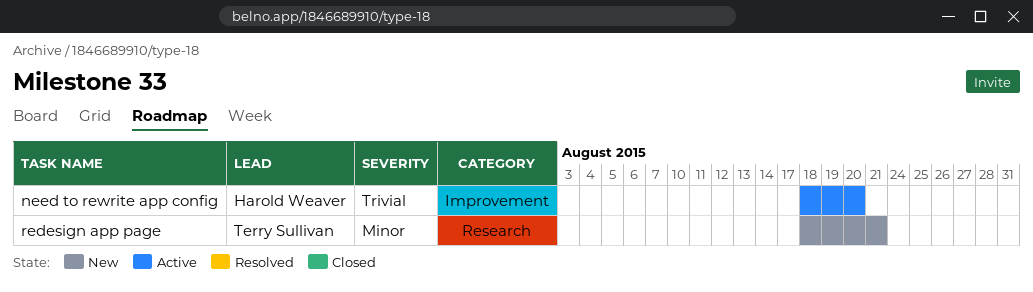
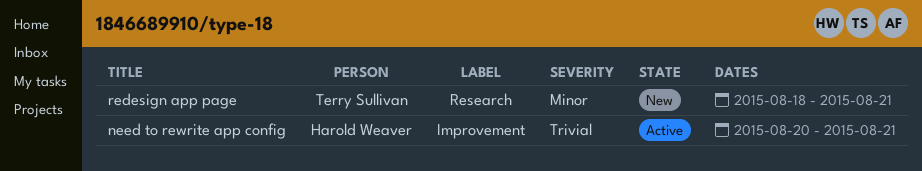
need to rewrite app config, start: Aug 18 -> Aug 20
need to rewrite app config, due: Aug 20 -> Aug 21

